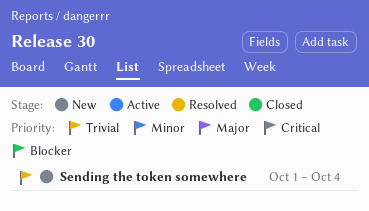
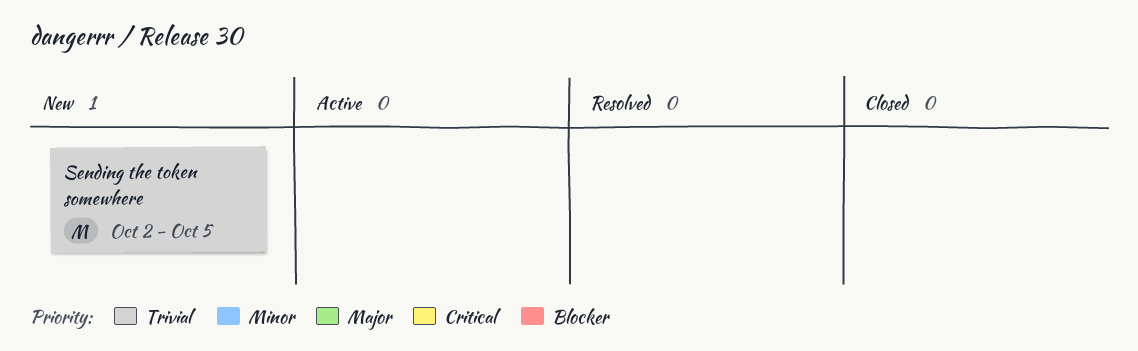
Sending the token somewhere, start: Oct 1 -> Oct 2
Sending the token somewhere, due: Oct 4 -> Oct 5

